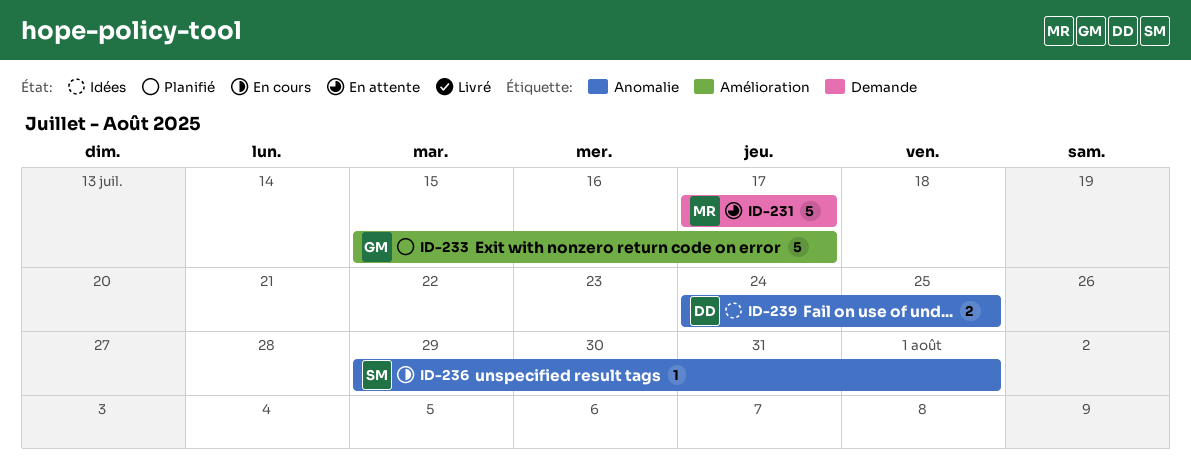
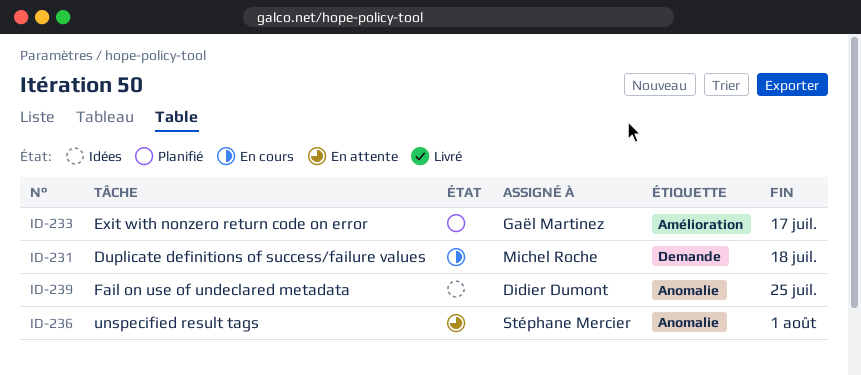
ID-231, status: En attente -> En cours
ID-231, due: Jul 17 -> Jul 18
ID-236, status: En cours -> En attente

